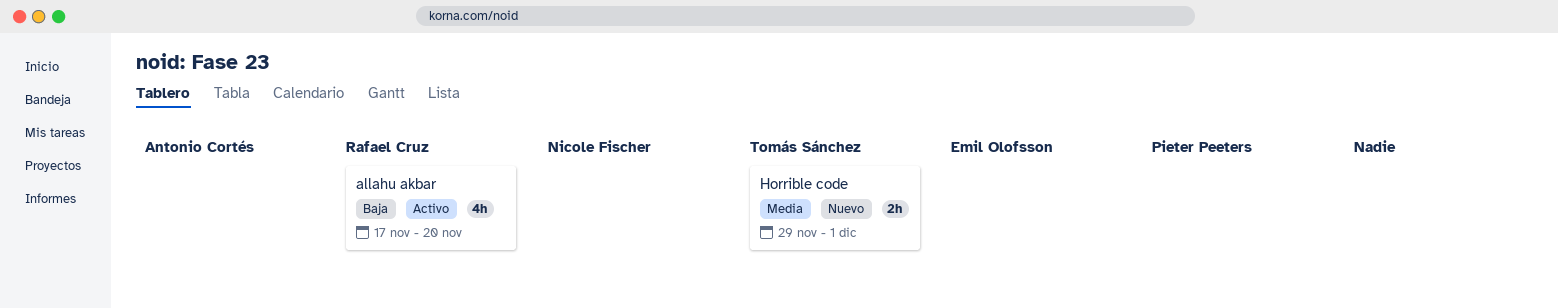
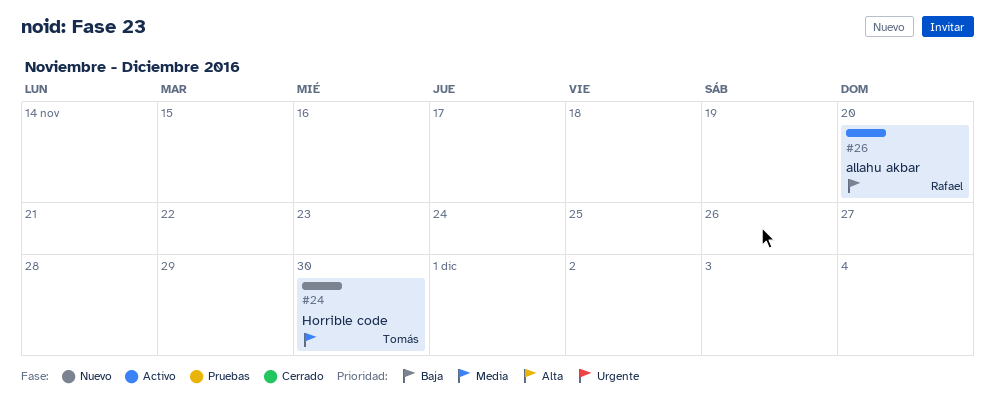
Horrible code, due: Dec 1 -> Nov 30

